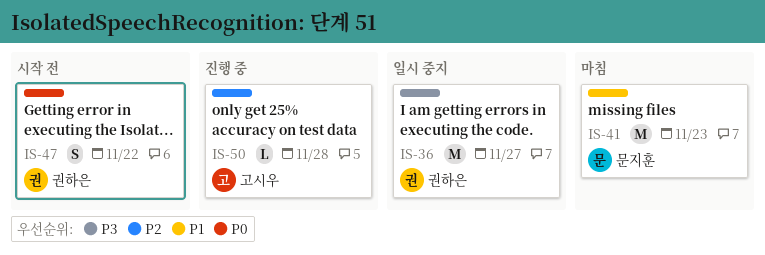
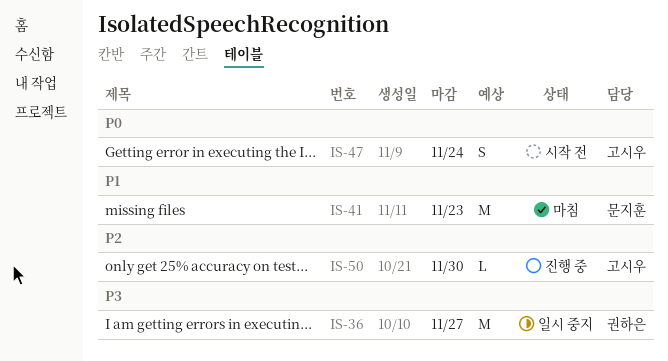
IS-47, owner: 권하은 -> 고시우
IS-47, due: Nov 22 -> Nov 24
IS-50, due: Nov 28 -> Nov 30

